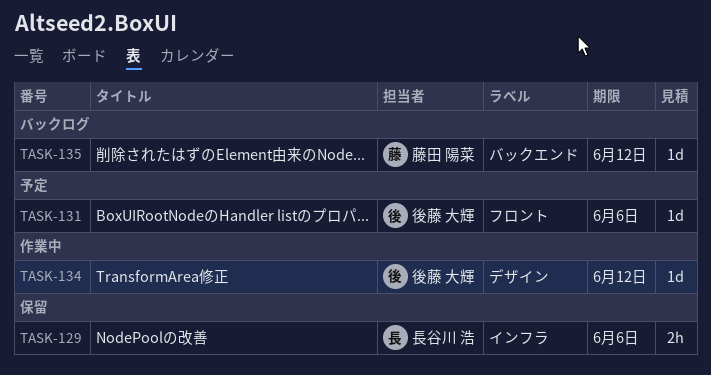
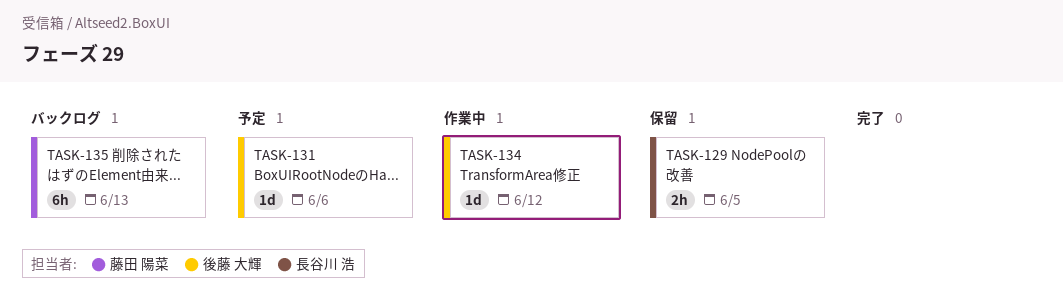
TASK-129, due: Jun 6 -> Jun 5
TASK-135, estimate: 1d -> 6h
TASK-135, due: Jun 12 -> Jun 13

